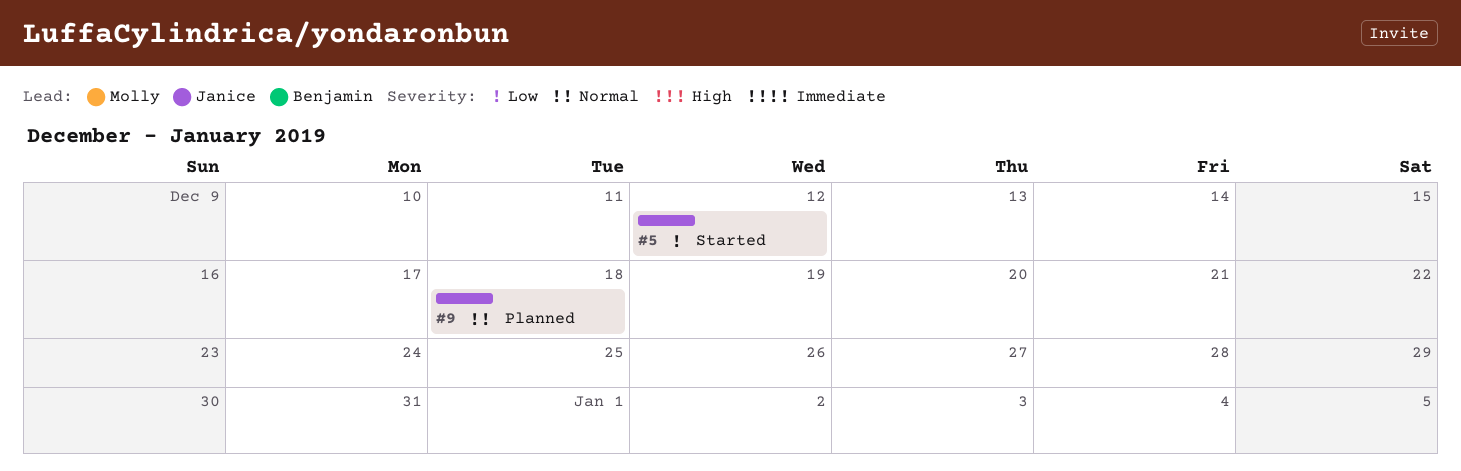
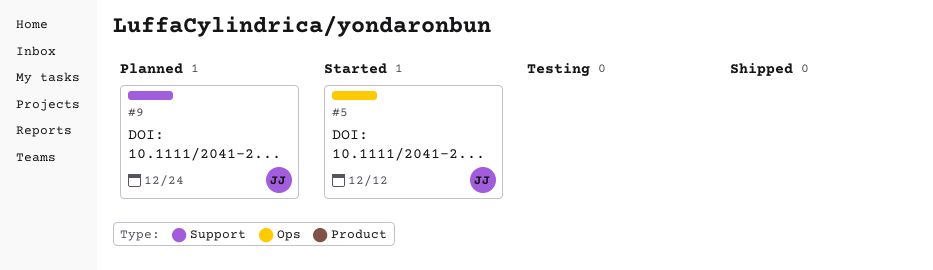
#9, due: Dec 18 -> Dec 24

